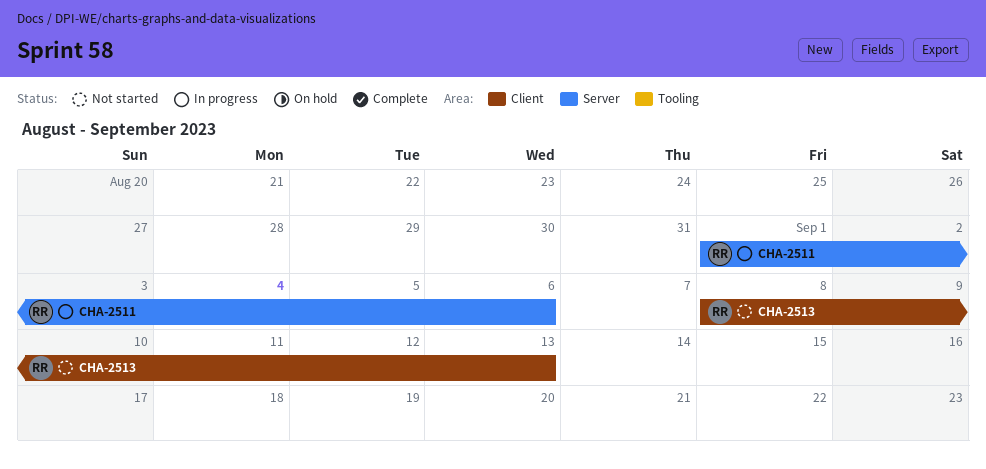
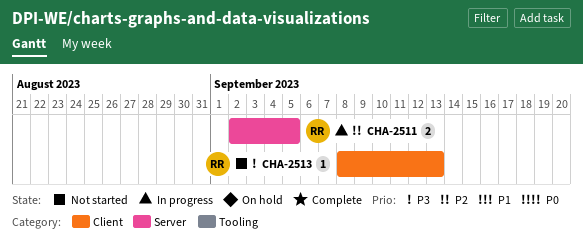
CHA-2511, start: Sep 1 -> Sep 2
CHA-2511, due: Sep 6 -> Sep 5

